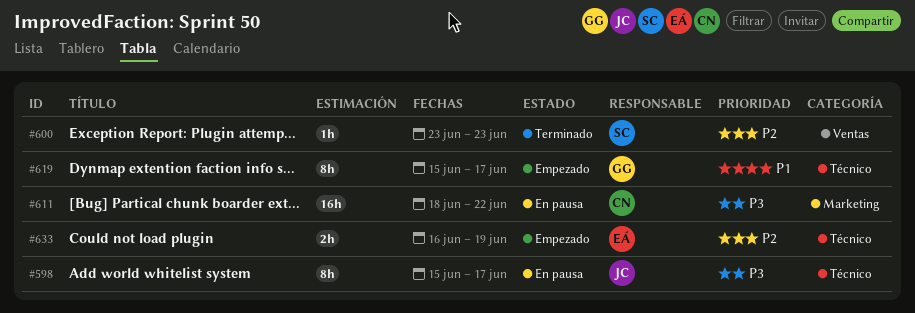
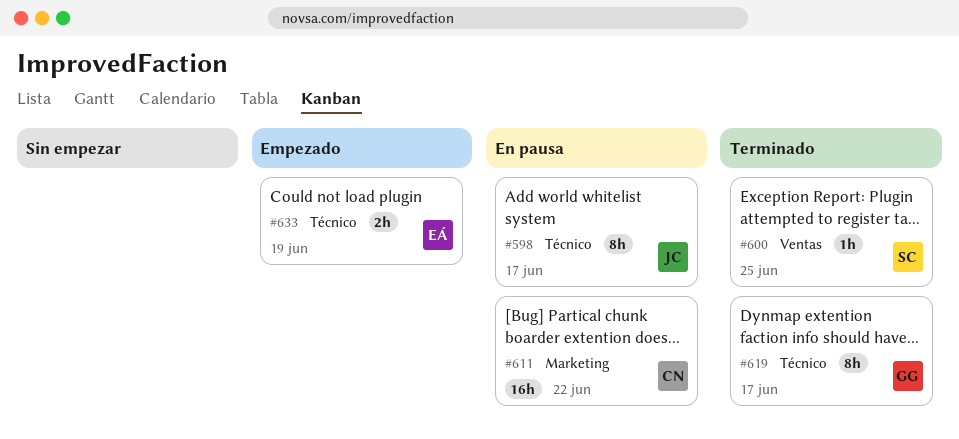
#600, due: Jun 23 -> Jun 25
#619, status: Empezado -> Terminado

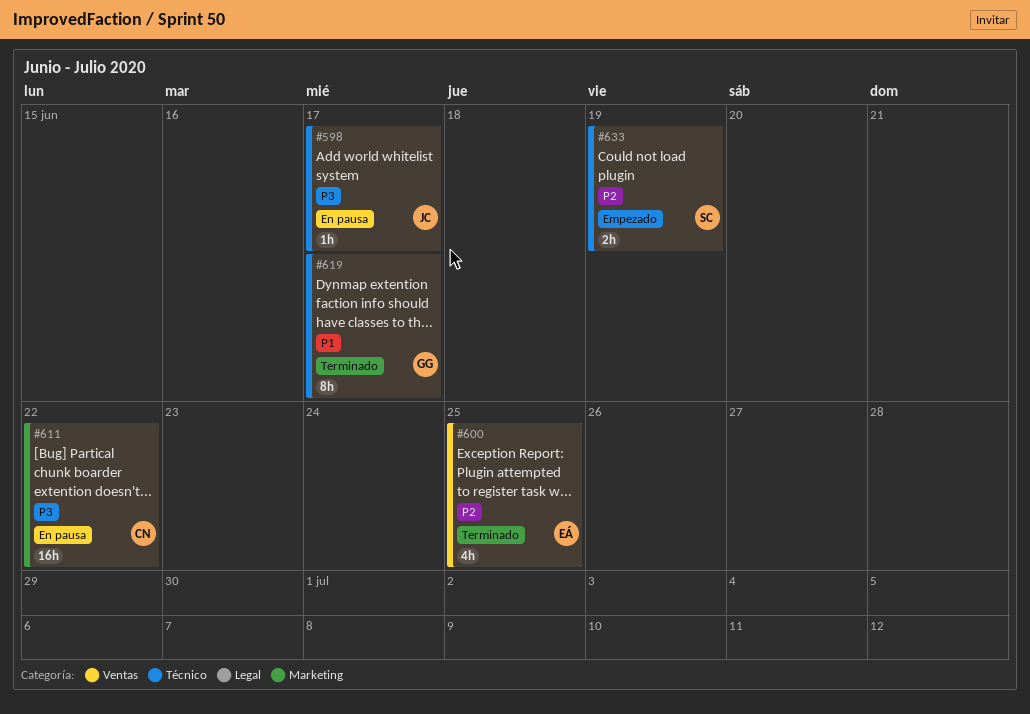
#598, estimate: 8h -> 1h
#600, owner: SC -> EÁ
#600, estimate: 1h -> 4h
#633, owner: EÁ -> SC

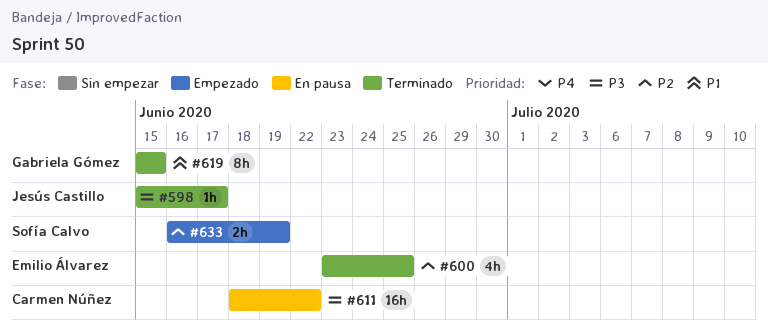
#598, status: En pausa -> Terminado
#619, due: Jun 17 -> Jun 15

